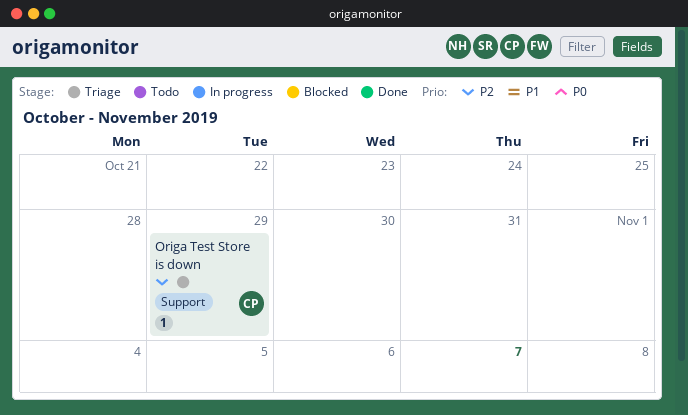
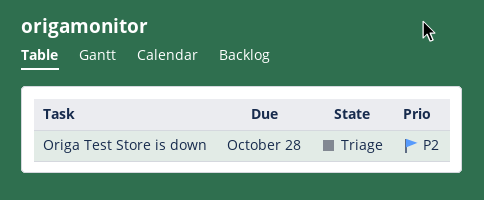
Origa Test Store is down, due: Oct 29 -> Oct 28

